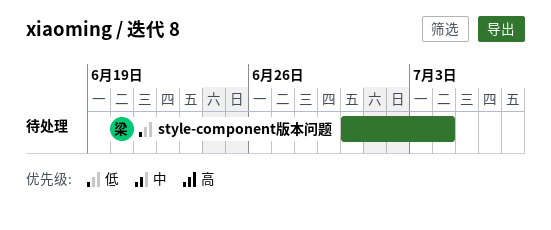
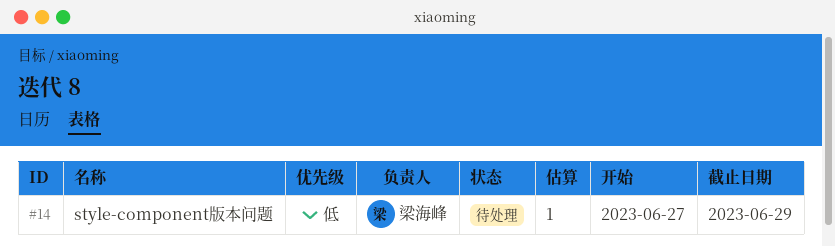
style-component版本问题, start: Jun 30 -> Jun 27
style-component版本问题, due: Jul 4 -> Jun 29

